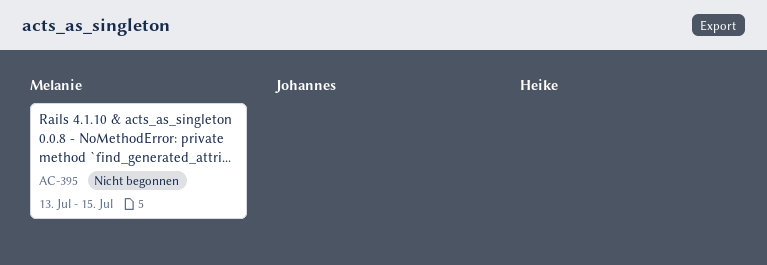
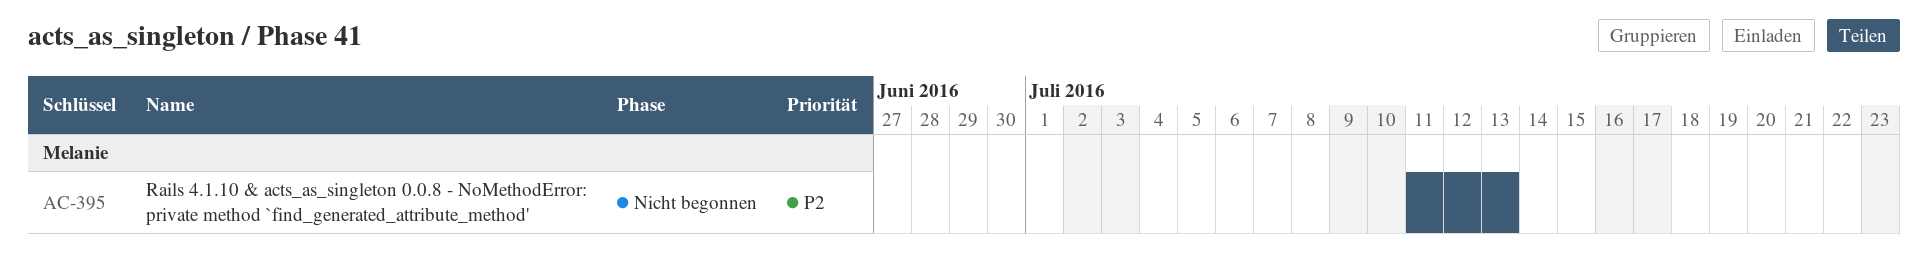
AC-395, start: Jul 13 -> Jul 11
AC-395, due: Jul 15 -> Jul 13

